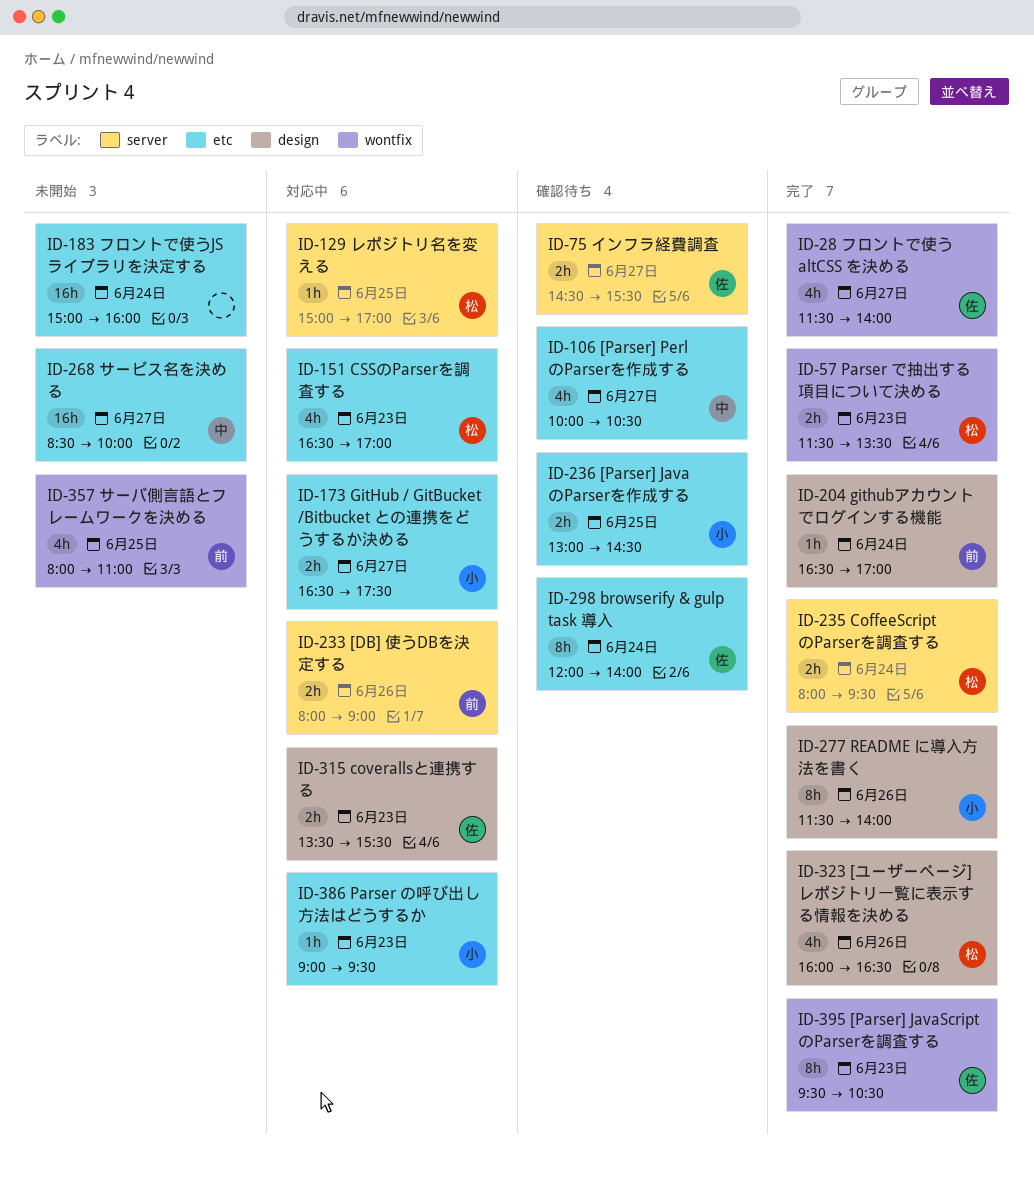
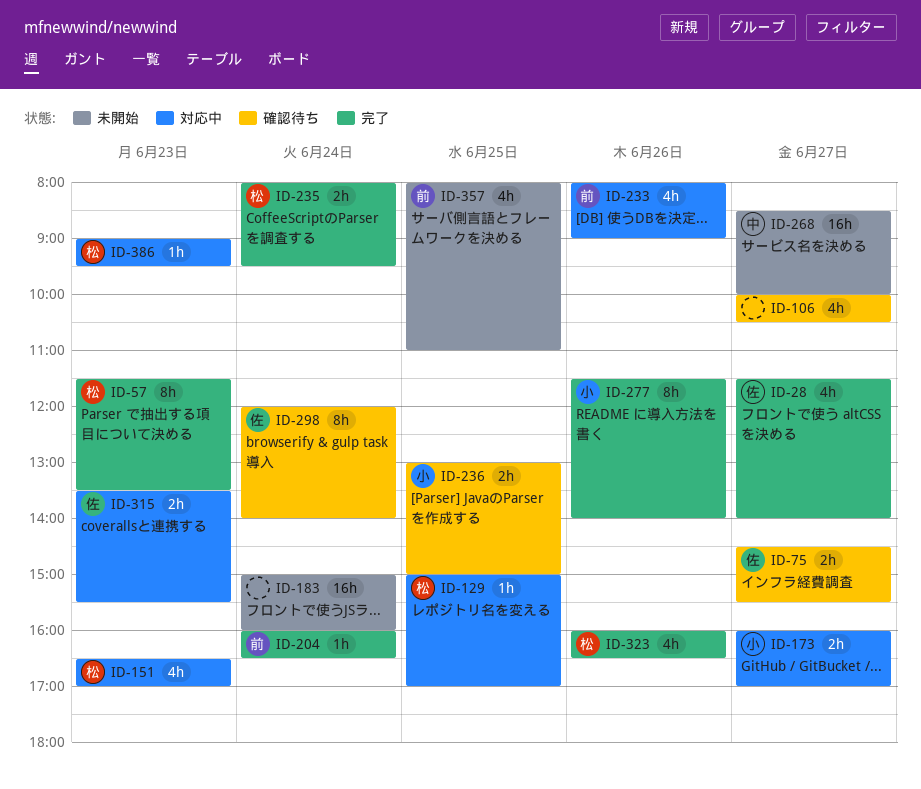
ID-57, estimate: 2h -> 8h
ID-106, owner: 中 -> none
ID-173, begins: 16:30 -> 16:00
ID-173, ends: 17:30 -> 17:00
ID-204, begins: 16:30 -> 16:00
ID-204, ends: 17:00 -> 16:30
ID-233, estimate: 2h -> 4h
ID-236, ends: 14:30 -> 15:00
ID-386, owner: 小 -> 松
ID-395: present -> none

